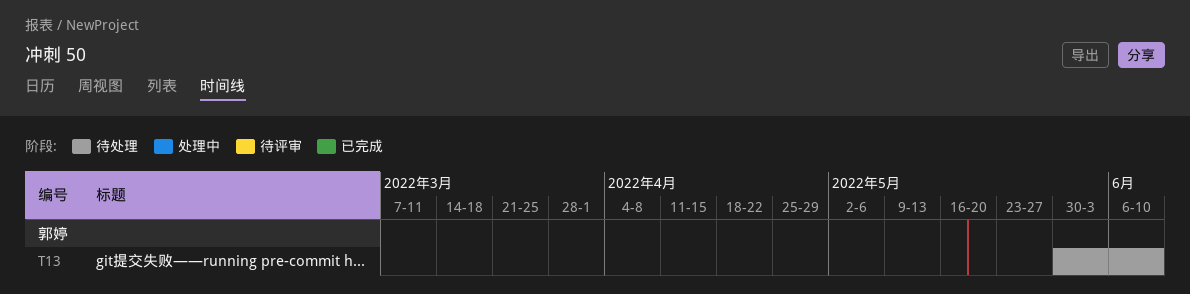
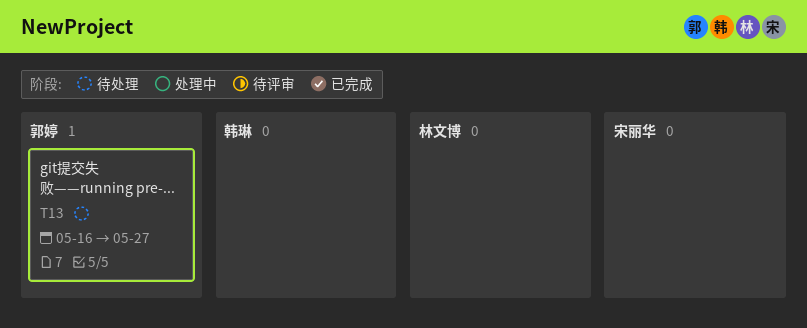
T13, start: May 30 -> May 16
T13, due: Jun 10 -> May 27

